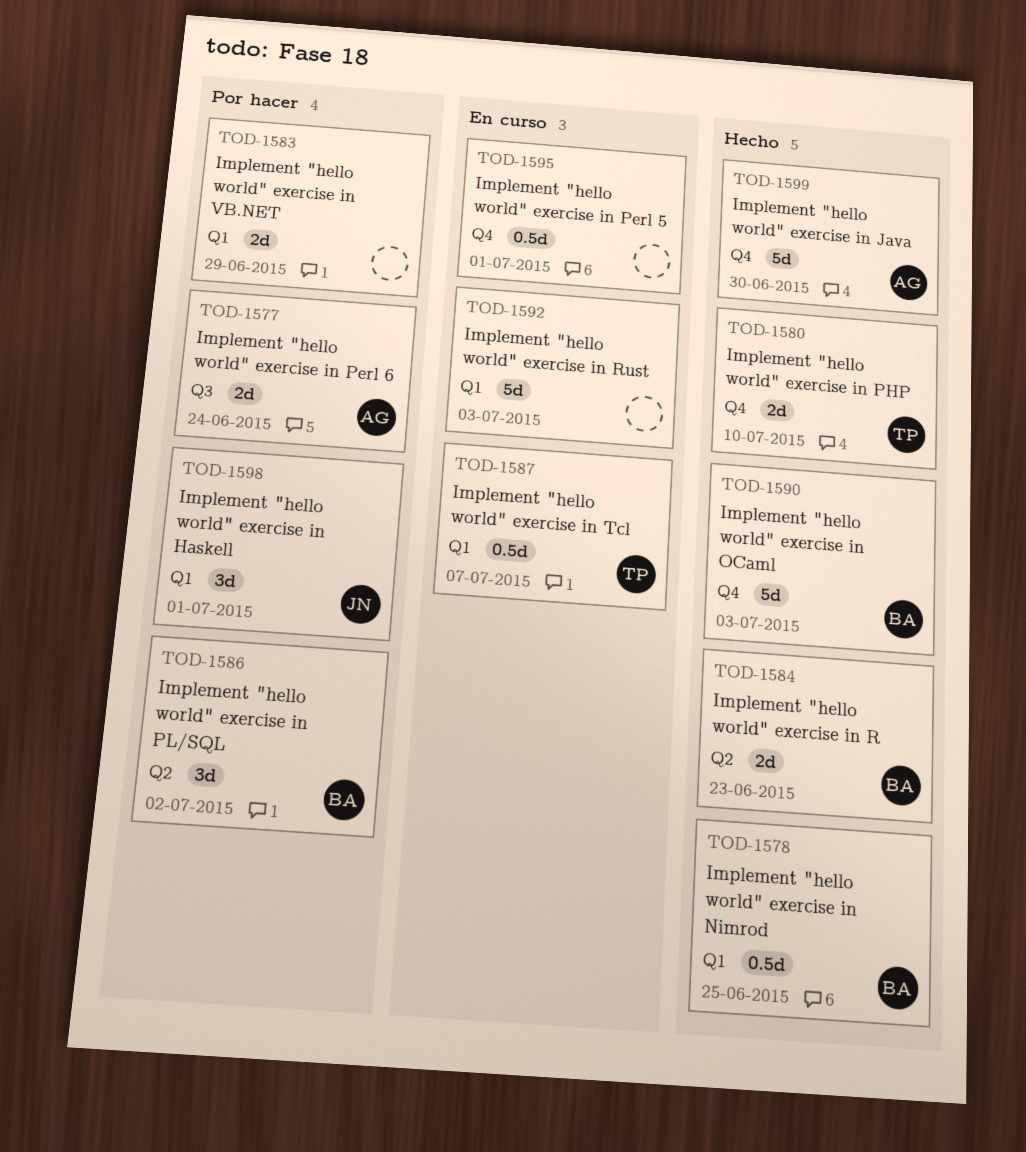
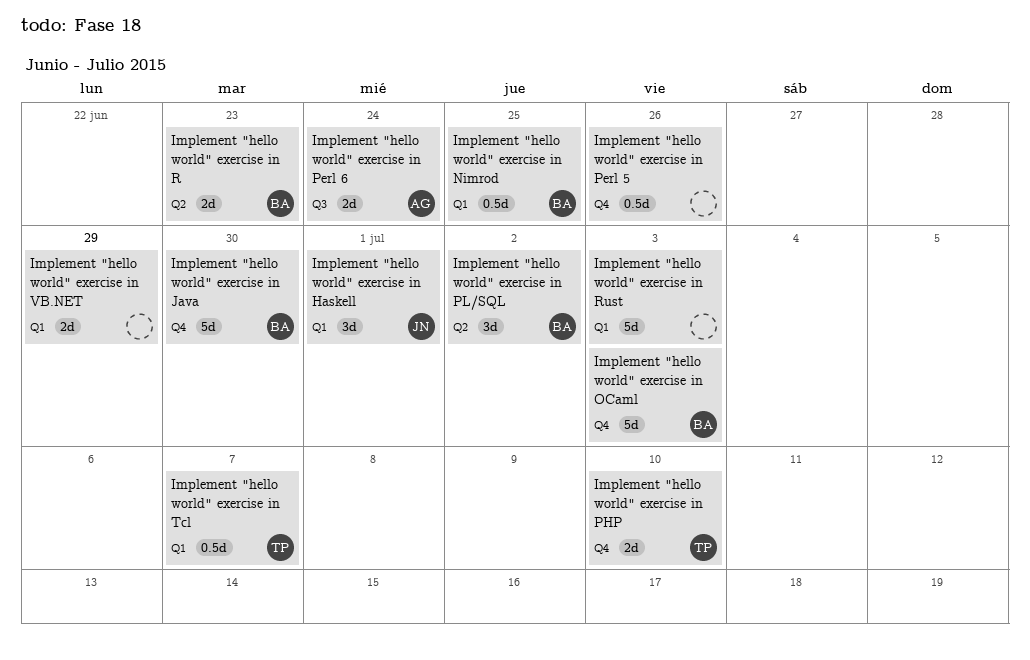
Implement "hello world" exercise in Java, owner: AG -> BA
Implement "hello world" exercise in Perl 5, due: Jul 1 -> Jun 26

